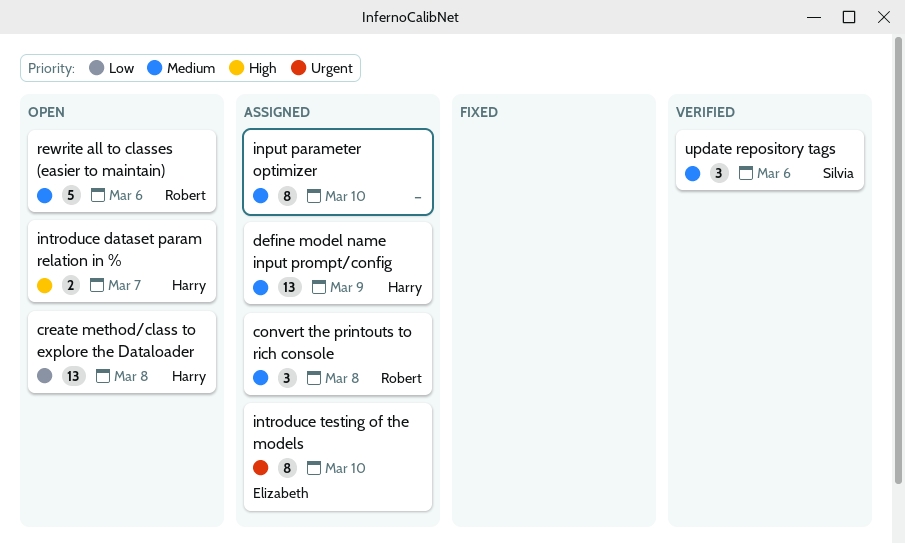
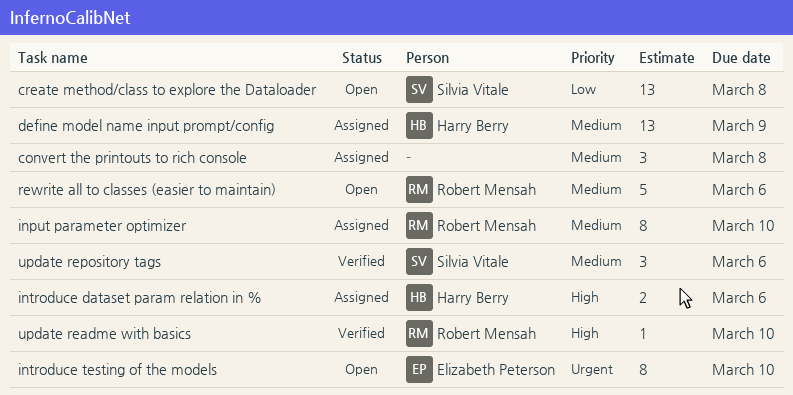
convert the printouts to rich console, owner: Robert Mensah -> none
create method/class to explore the Dataloader, owner: Harry Berry -> Silvia Vitale
input parameter optimizer, owner: none -> Robert Mensah
introduce dataset param relation in %, status: Open -> Assigned
introduce dataset param relation in %, due: Mar 7 -> Mar 6
introduce testing of the models, status: Assigned -> Open
update readme with basics: none -> present

